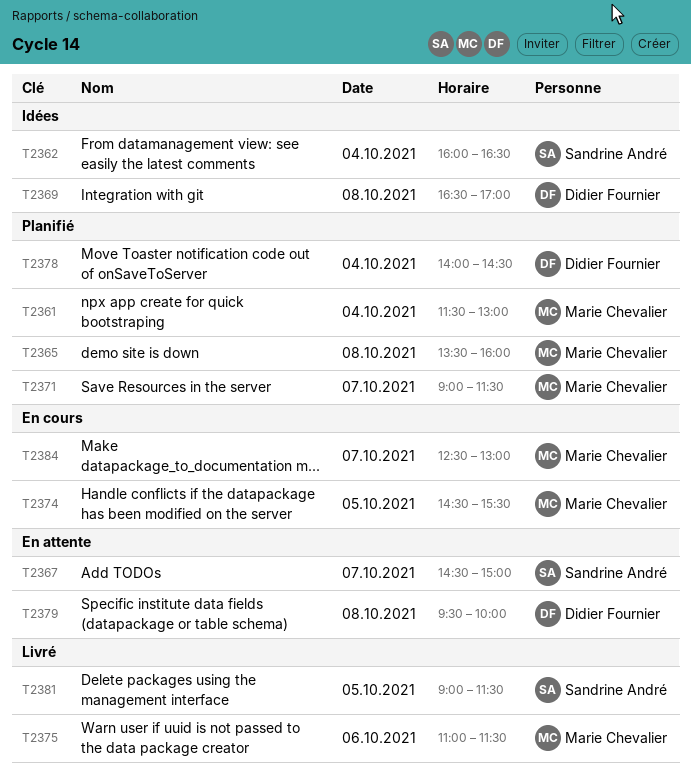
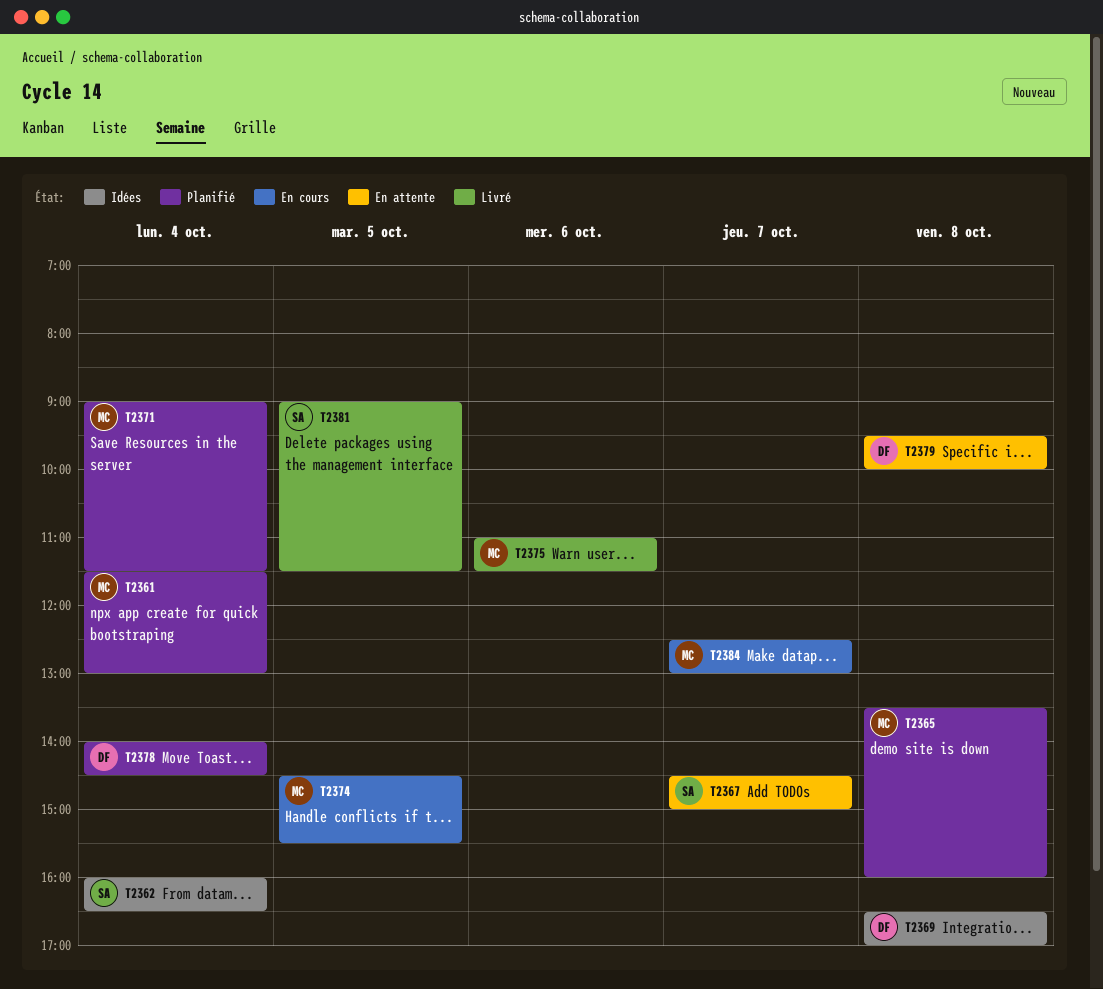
T2371, day: Oct 7 -> Oct 4

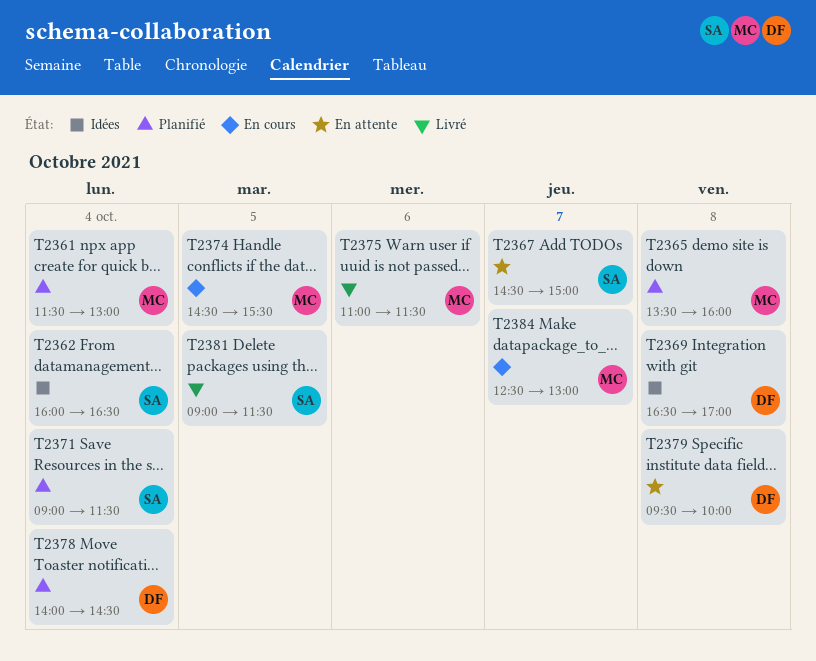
T2371, owner: MC -> SA

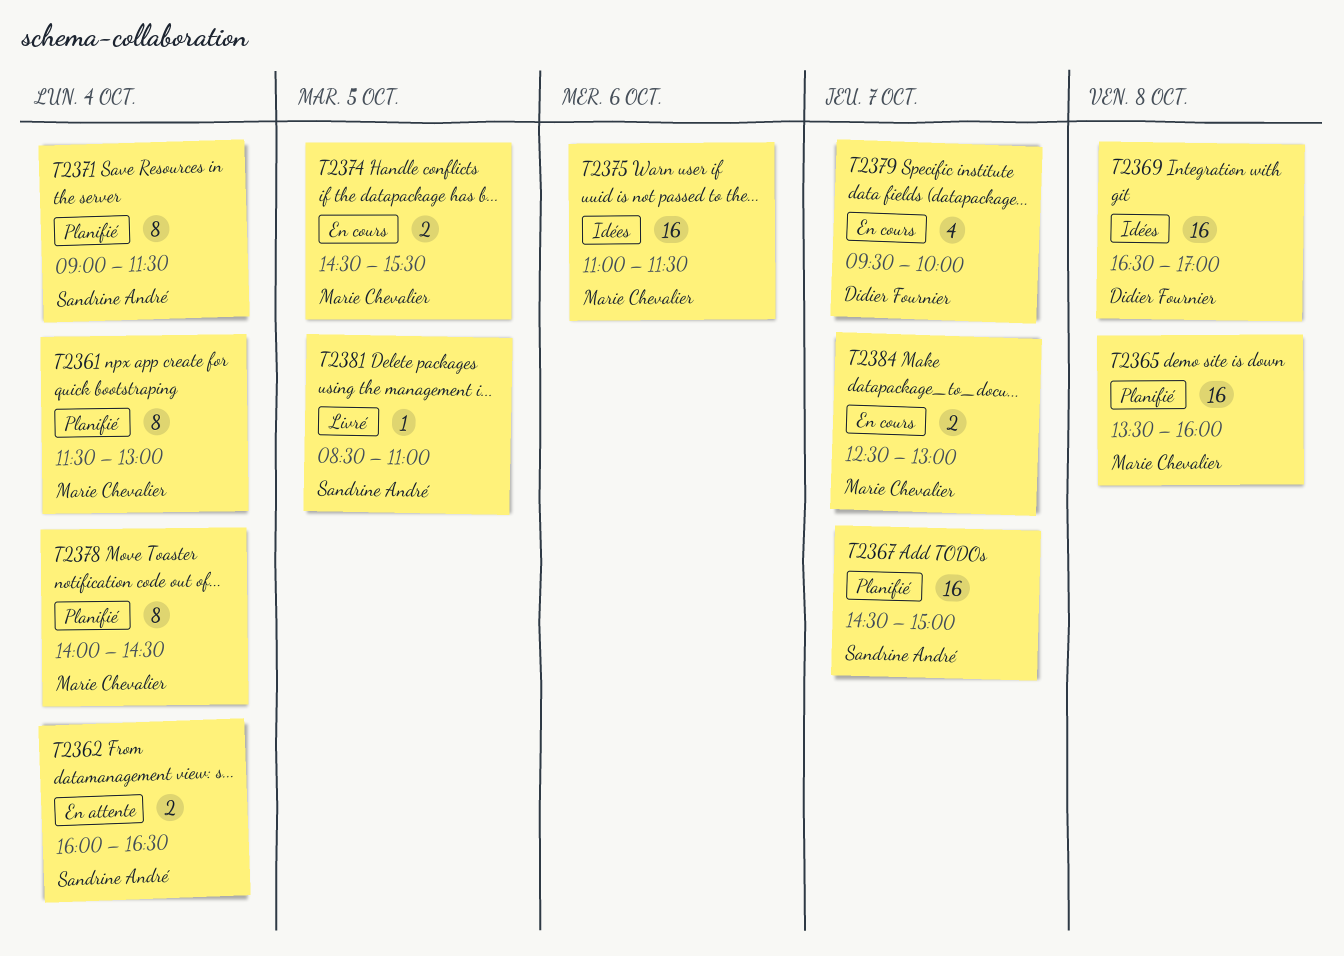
T2362, status: Idées -> En attente
T2367, status: En attente -> Planifié
T2375, status: Livré -> Idées
T2378, owner: Didier Fournier -> Marie Chevalier
T2379, status: En attente -> En cours
T2379, day: Oct 8 -> Oct 7
T2381, begins: 09:00 -> 08:30
T2381, ends: 11:30 -> 11:00

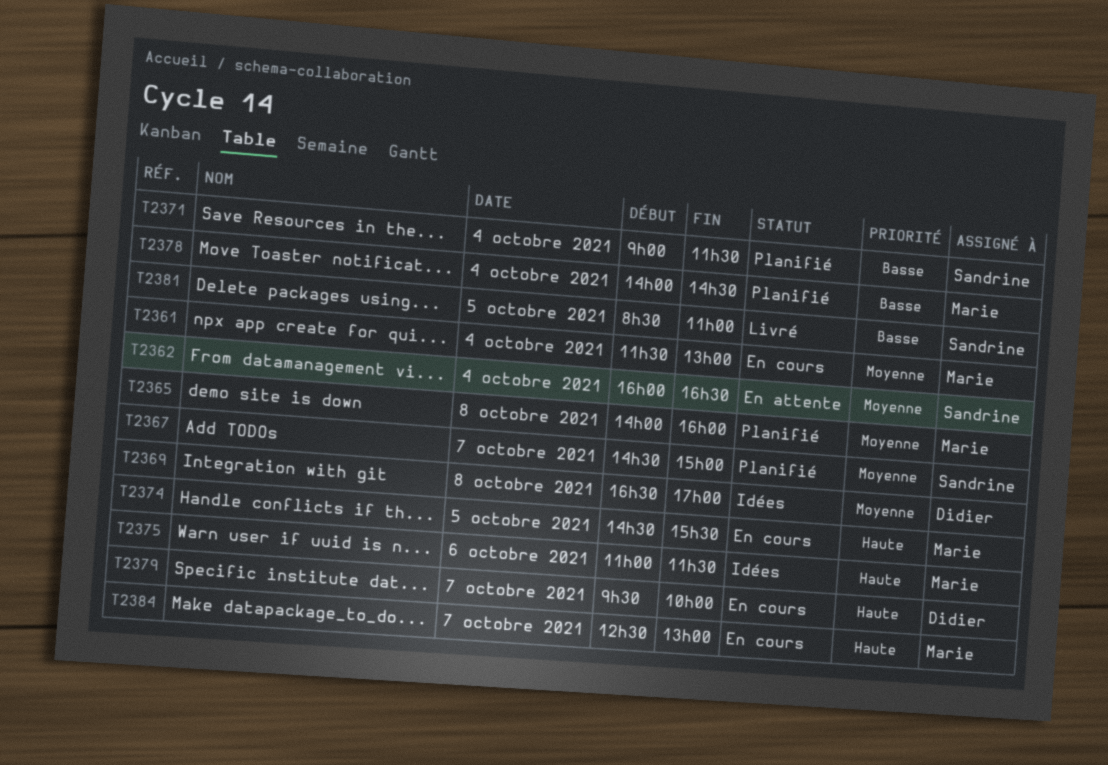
T2361, status: Planifié -> En cours
T2365, begins: 13:30 -> 14:00

